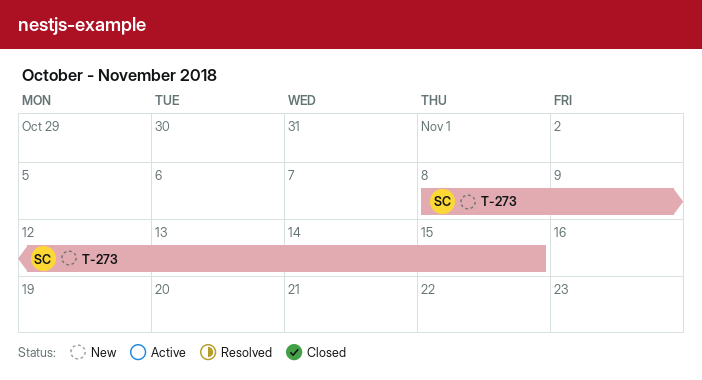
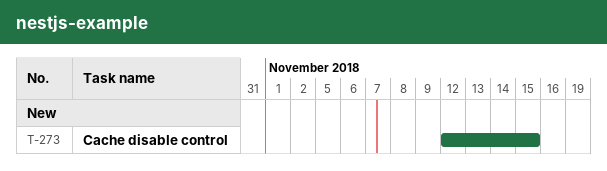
T-273, start: Nov 8 -> Nov 12

